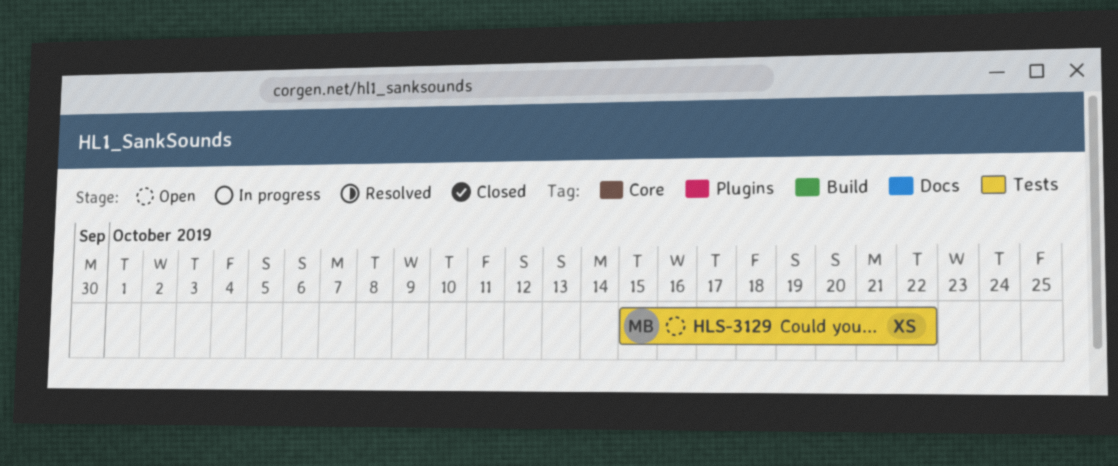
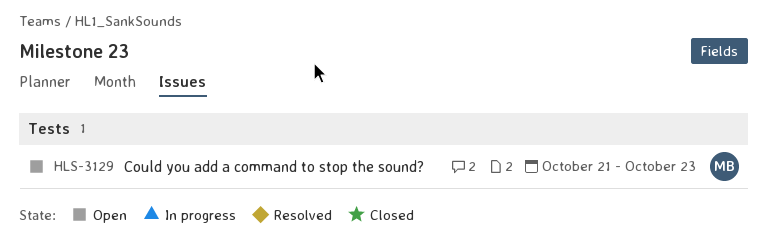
HLS-3129, start: Oct 15 -> Oct 21
HLS-3129, due: Oct 22 -> Oct 23

